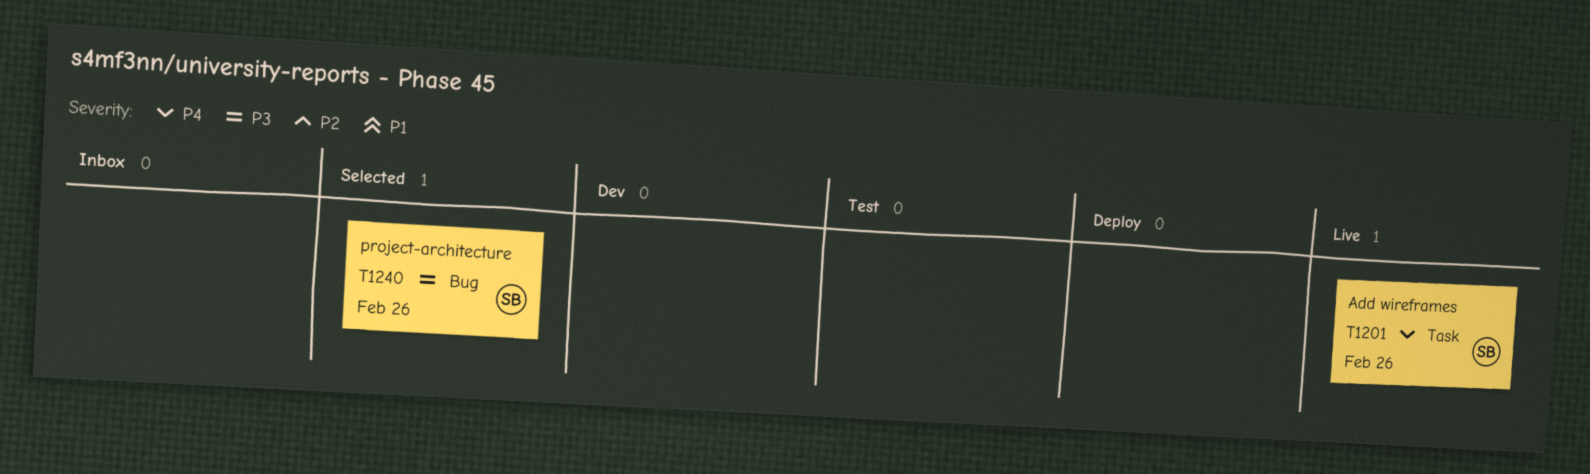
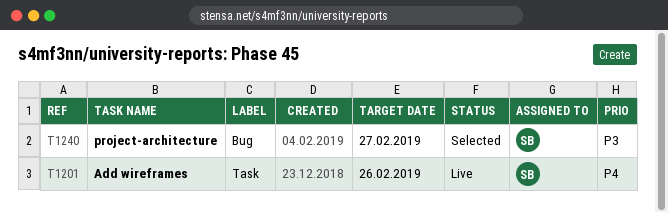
T1240, due: Feb 26 -> Feb 27

